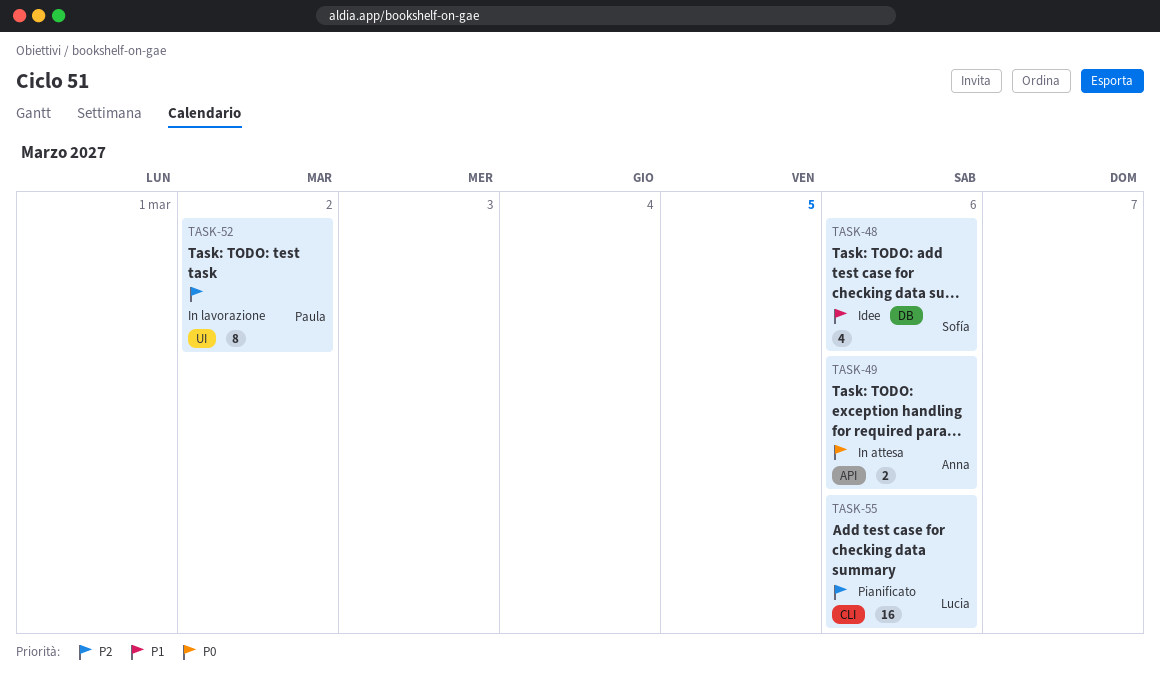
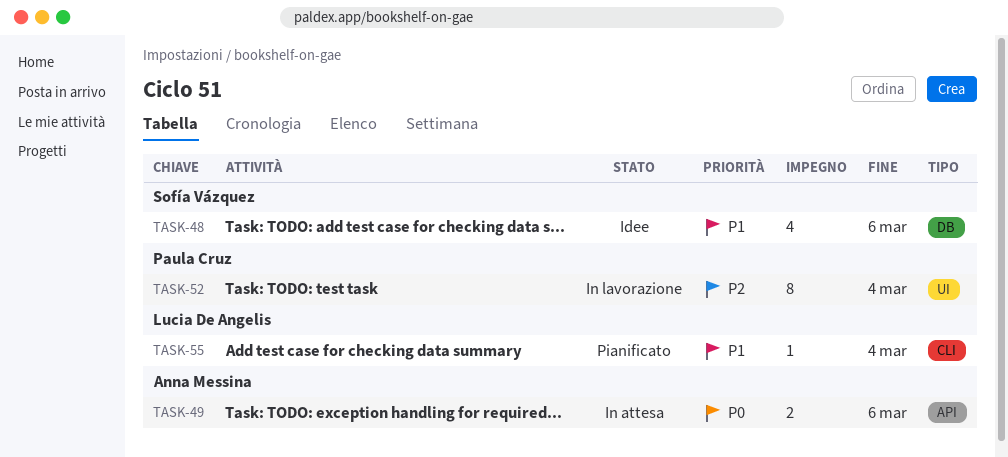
TASK-52, due: Mar 2 -> Mar 4
TASK-55, priority: P2 -> P1
TASK-55, estimate: 16 -> 1
TASK-55, due: Mar 6 -> Mar 4

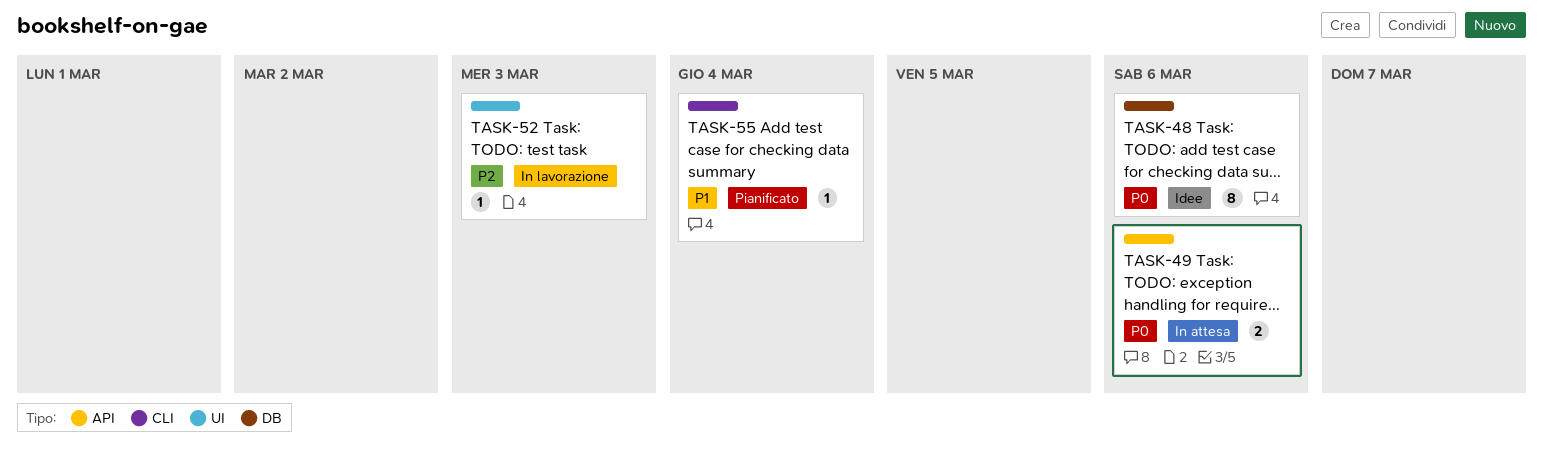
TASK-48, priority: P1 -> P0
TASK-48, estimate: 4 -> 8
TASK-52, estimate: 8 -> 1
TASK-52, due: Mar 4 -> Mar 3

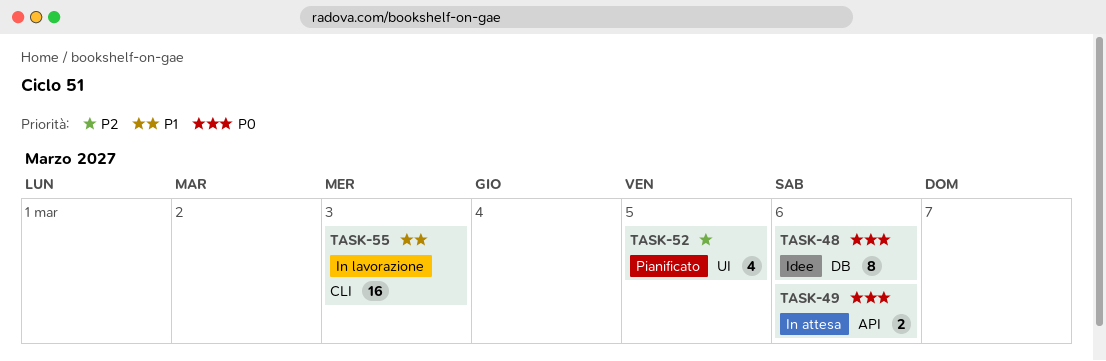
TASK-52, status: In lavorazione -> Pianificato
TASK-52, estimate: 1 -> 4
TASK-52, due: Mar 3 -> Mar 5
TASK-55, status: Pianificato -> In lavorazione
TASK-55, estimate: 1 -> 16
TASK-55, due: Mar 4 -> Mar 3

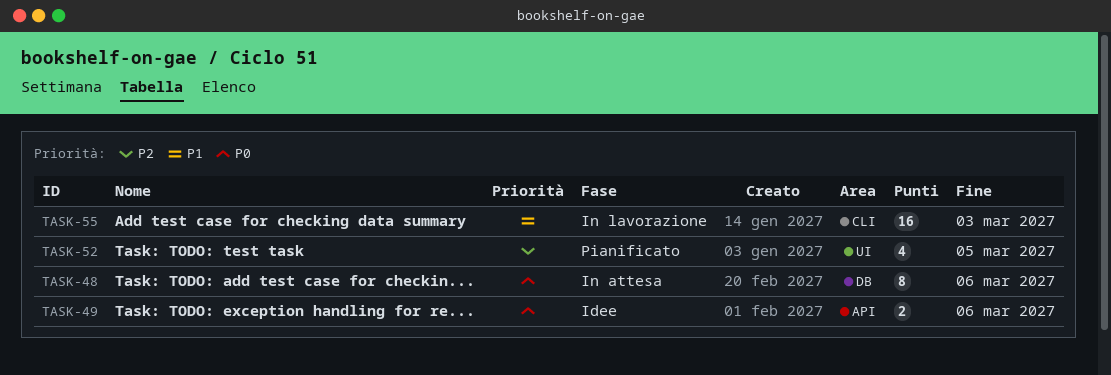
TASK-48, status: Idee -> In attesa
TASK-49, status: In attesa -> Idee

